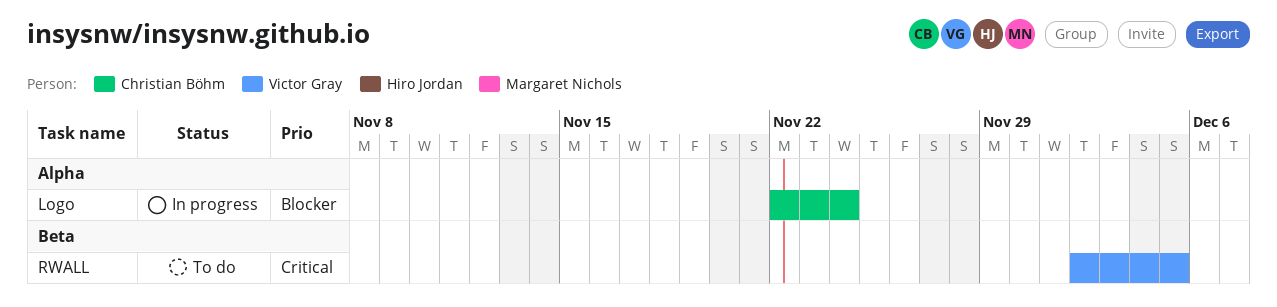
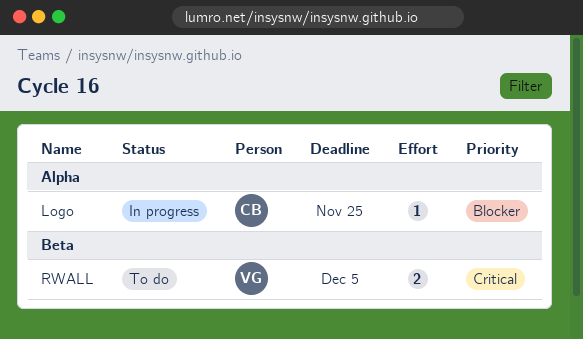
Logo, due: Nov 24 -> Nov 25

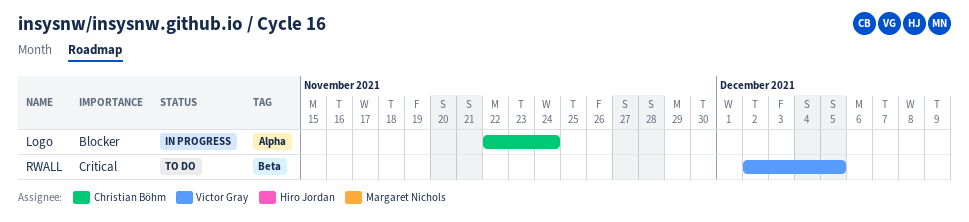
Logo, due: Nov 25 -> Nov 24

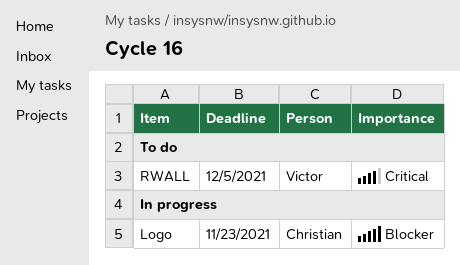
Logo, due: Nov 24 -> Nov 23

